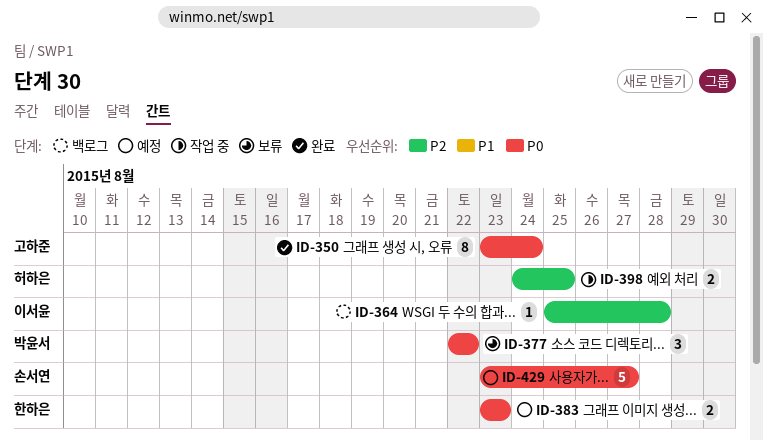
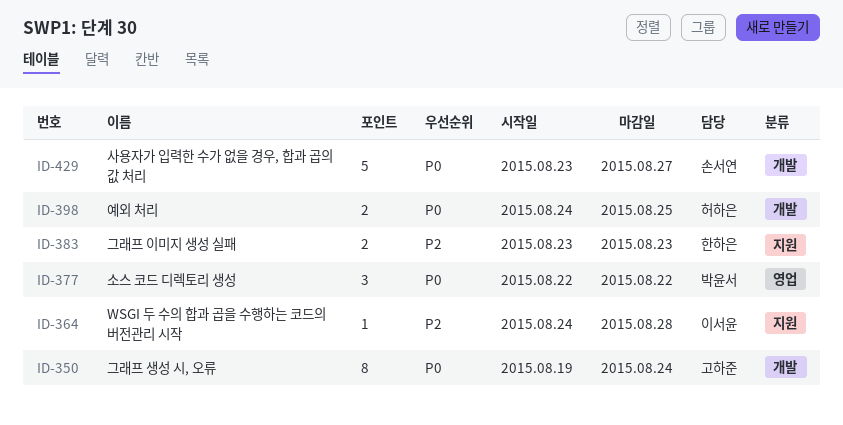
ID-350, start: Aug 23 -> Aug 19
ID-364, start: Aug 25 -> Aug 24
ID-383, priority: P0 -> P2
ID-398, priority: P2 -> P0

